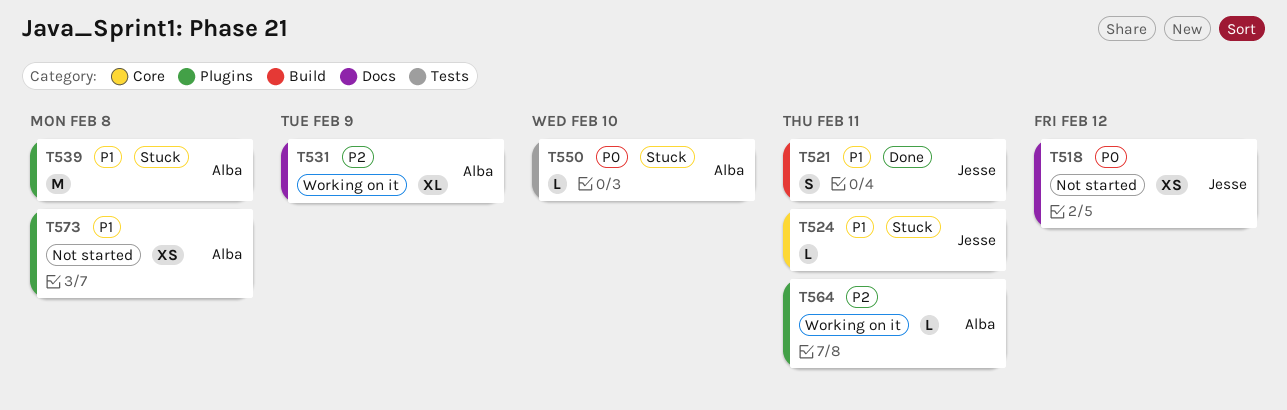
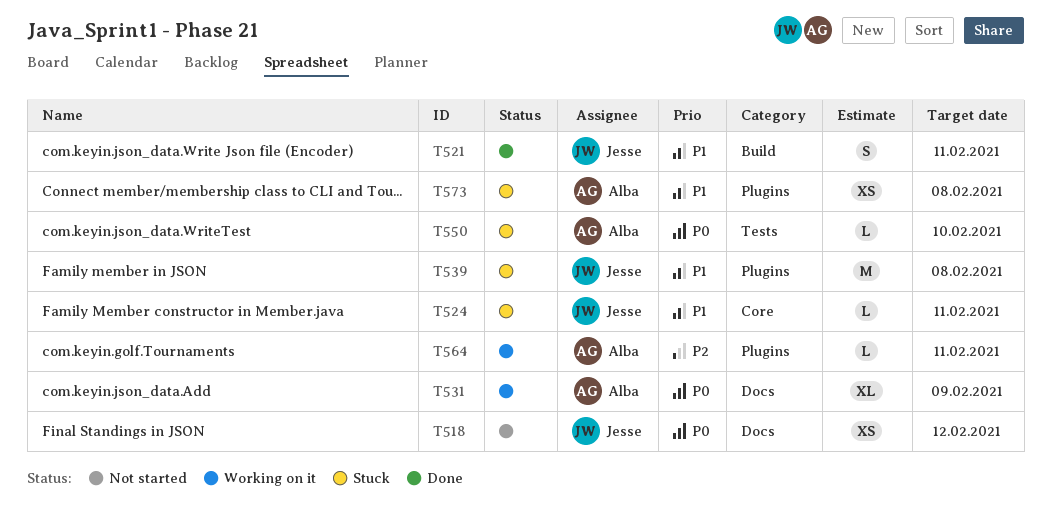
T531, priority: P2 -> P0
T539, owner: Alba -> Jesse
T573, status: Not started -> Stuck

